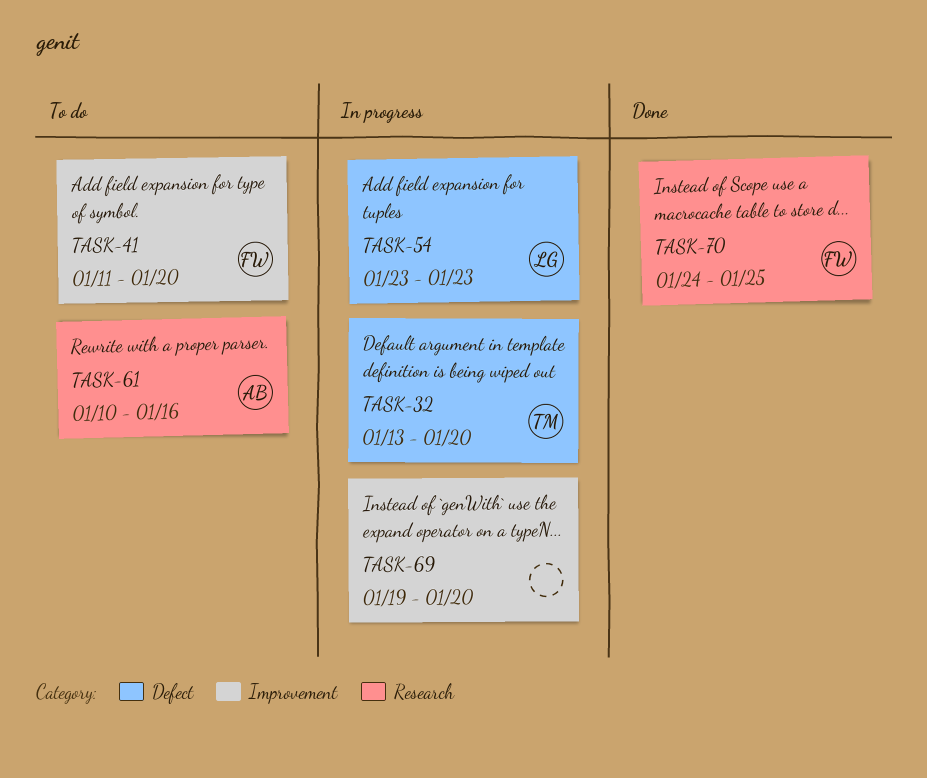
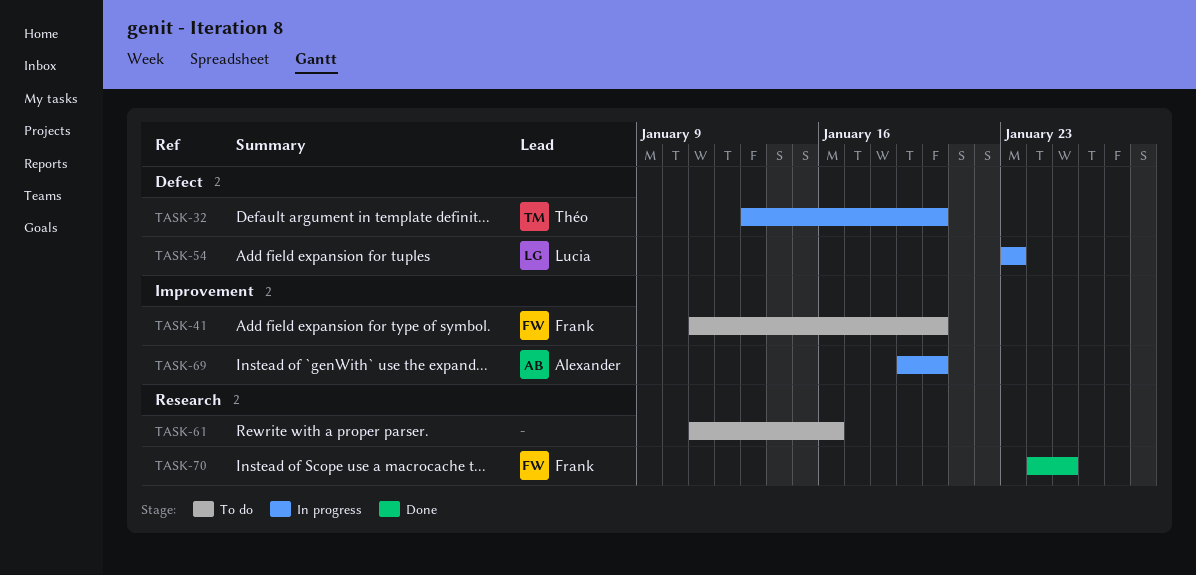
TASK-61, owner: Alexander -> none
TASK-61, start: Jan 10 -> Jan 11
TASK-69, owner: none -> Alexander

